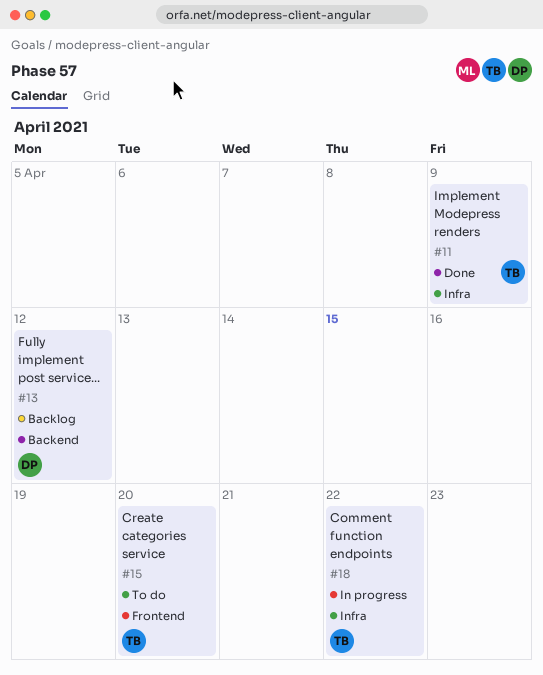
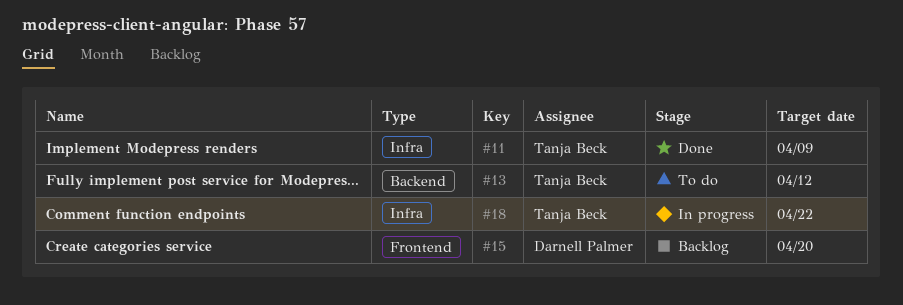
#13, status: Backlog -> To do
#13, owner: Darnell Palmer -> Tanja Beck
#15, status: To do -> Backlog
#15, owner: Tanja Beck -> Darnell Palmer

